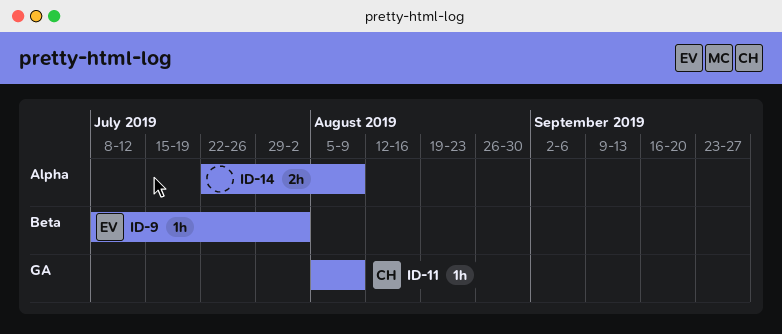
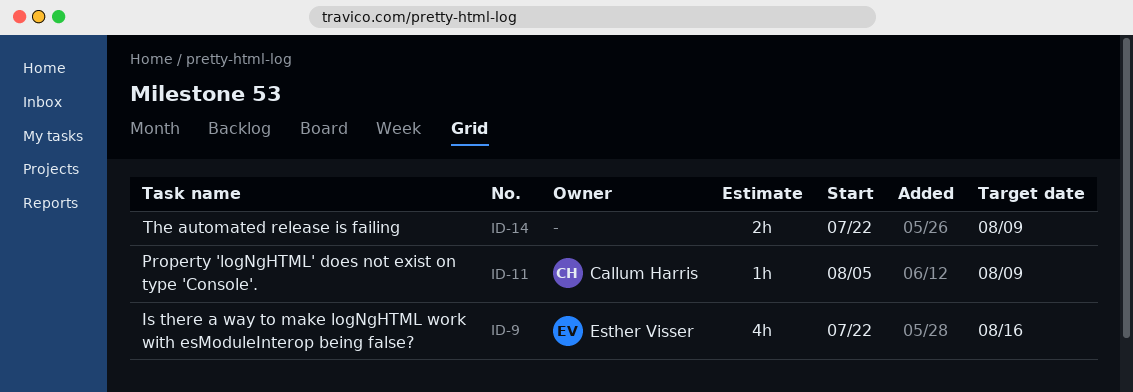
ID-9, estimate: 1h -> 4h
ID-9, start: Jul 8 -> Jul 22
ID-9, due: Aug 2 -> Aug 16

